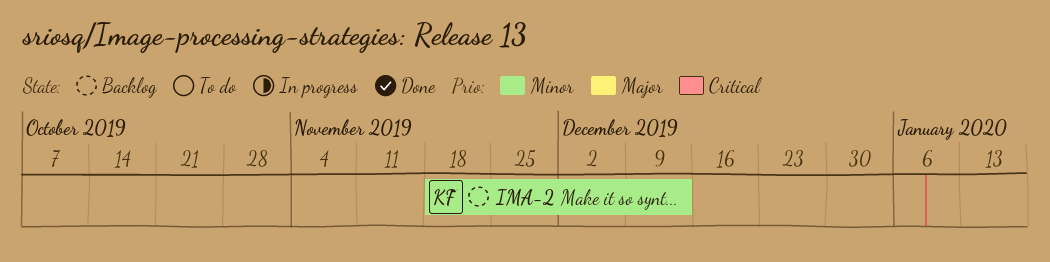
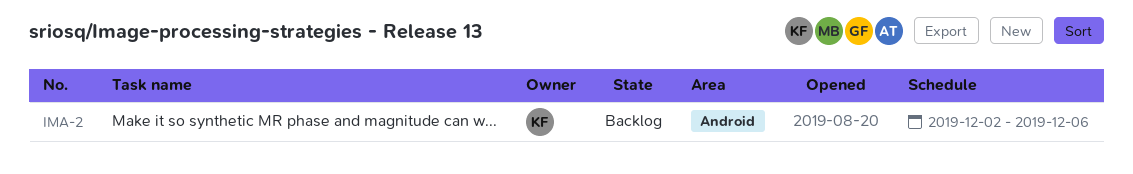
IMA-2, start: Nov 18 -> Dec 2
IMA-2, due: Dec 13 -> Dec 6

